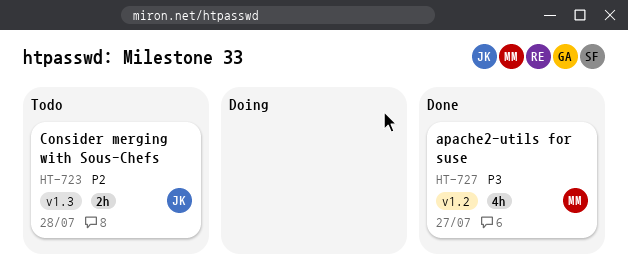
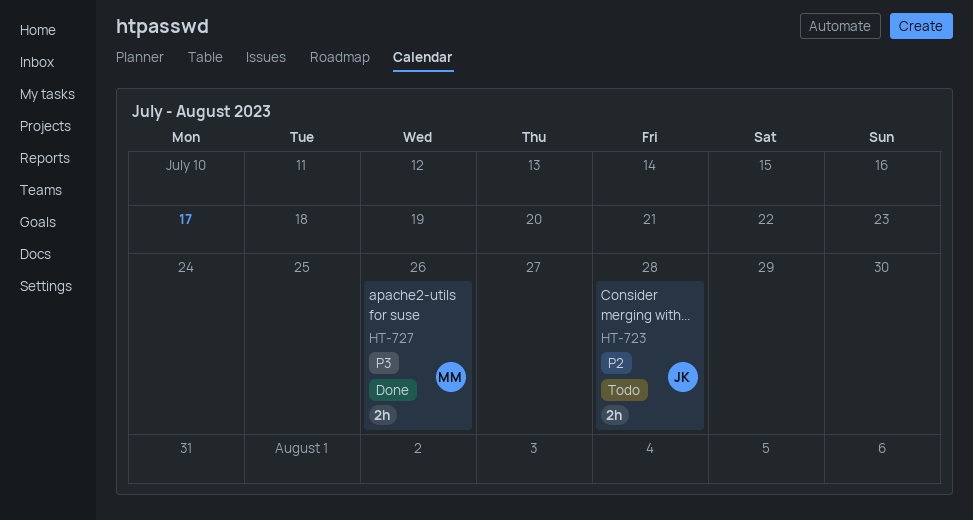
HT-727, estimate: 4h -> 2h
HT-727, due: Jul 27 -> Jul 26

